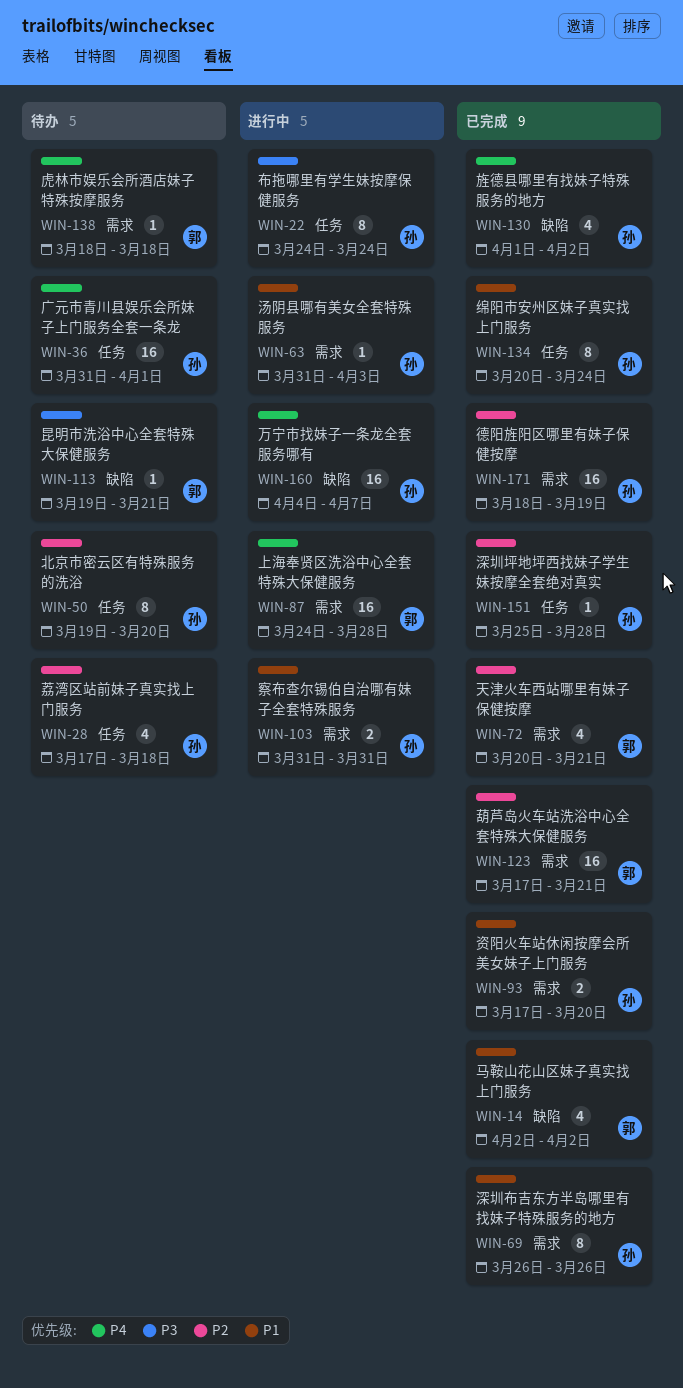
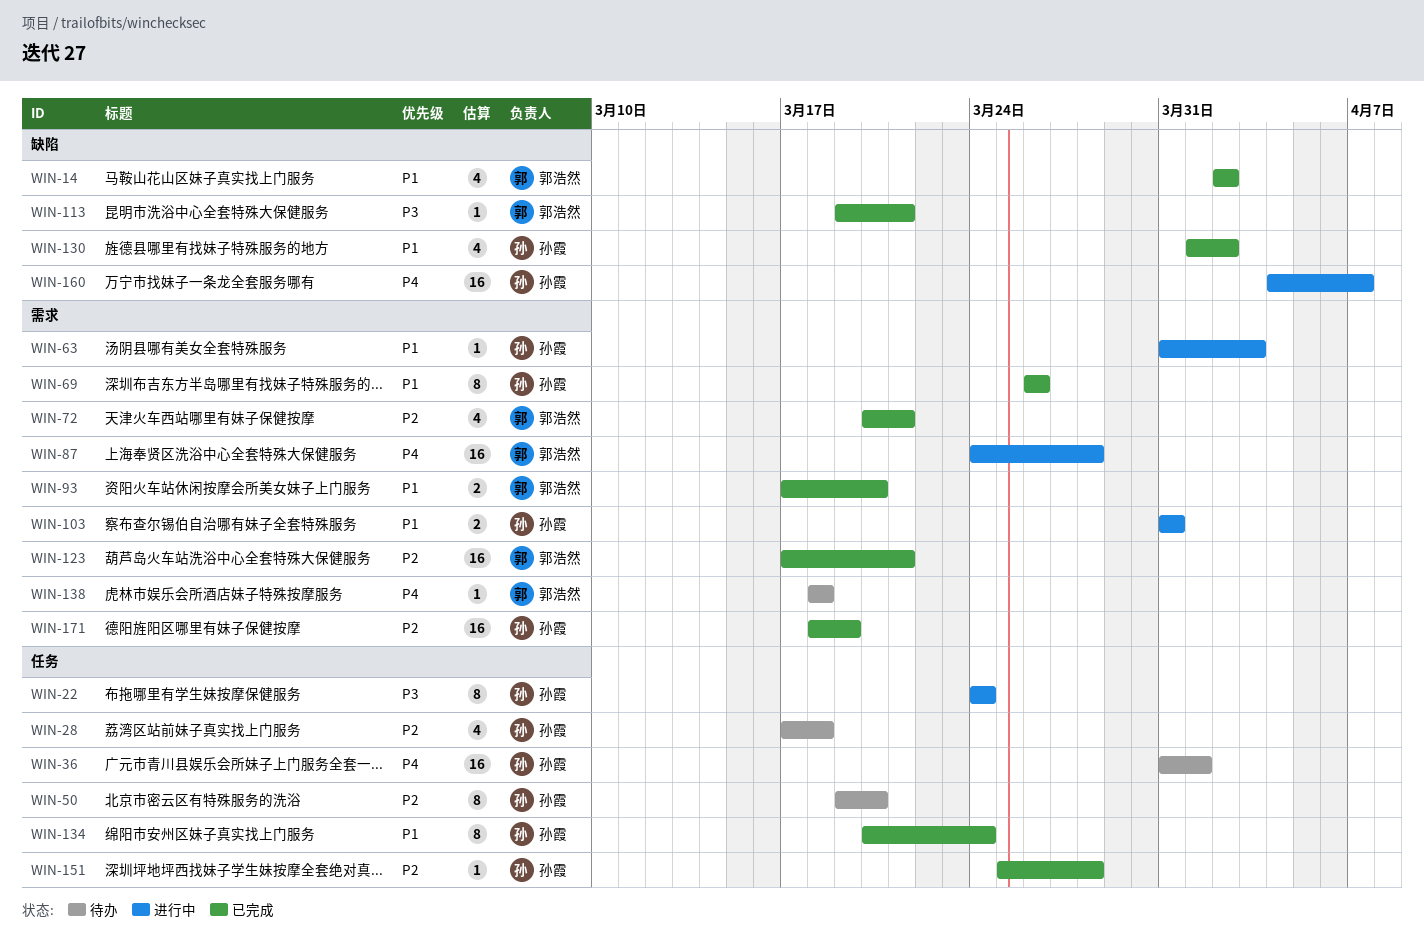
WIN-93, owner: 孙霞 -> 郭浩然
WIN-113, status: 待办 -> 已完成
WIN-130, priority: P4 -> P1

